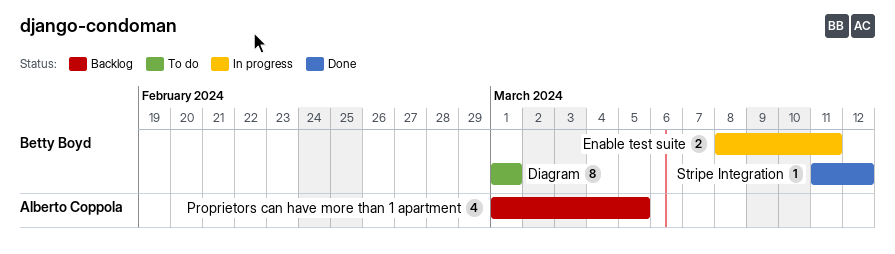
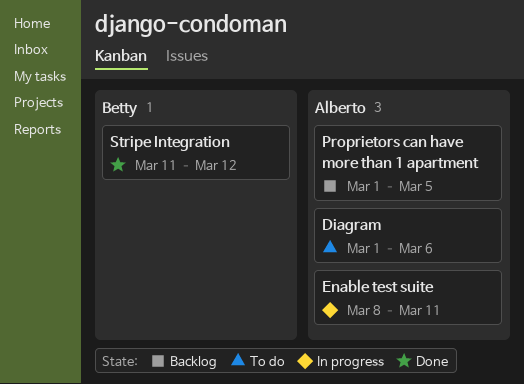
Diagram, owner: Betty Boyd -> Alberto Coppola
Diagram, due: Mar 1 -> Mar 6
Enable test suite, owner: Betty Boyd -> Alberto Coppola

